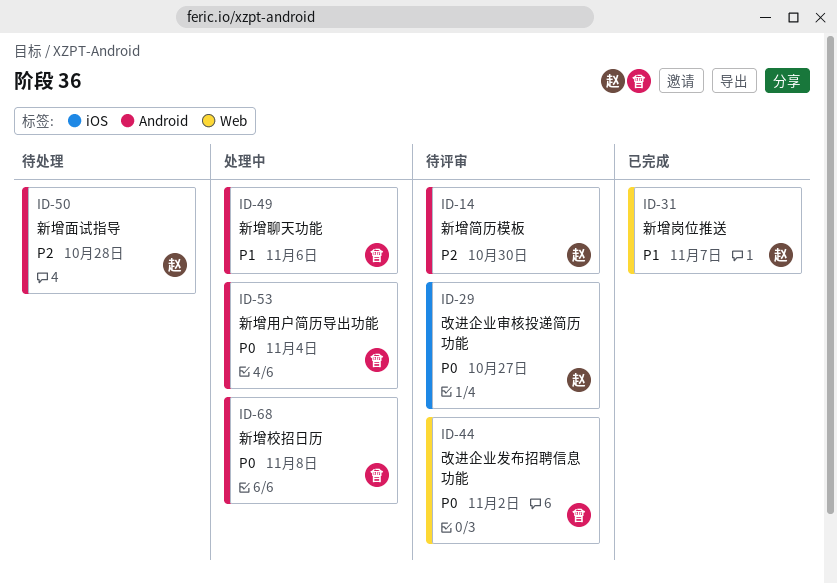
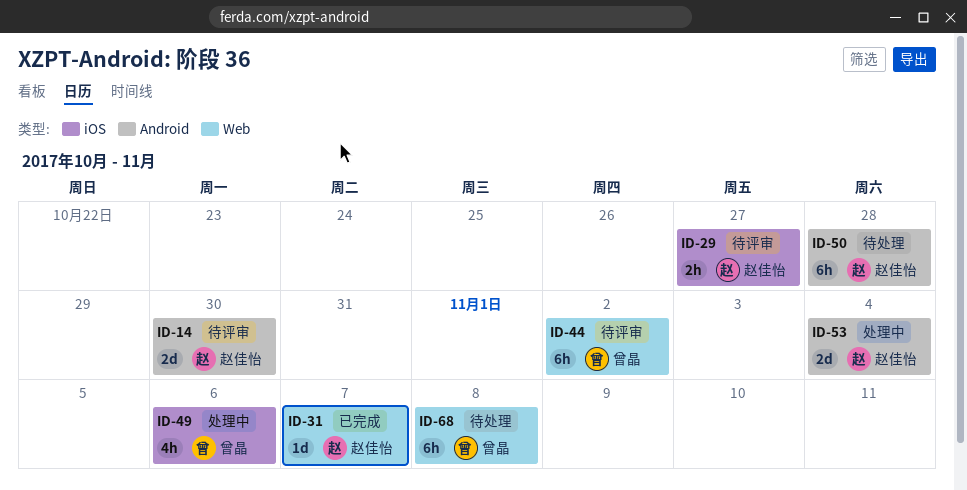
ID-49, label: Android -> iOS
ID-53, owner: 曾晶 -> 赵佳怡
ID-68, status: 处理中 -> 待处理
ID-68, label: Android -> Web

